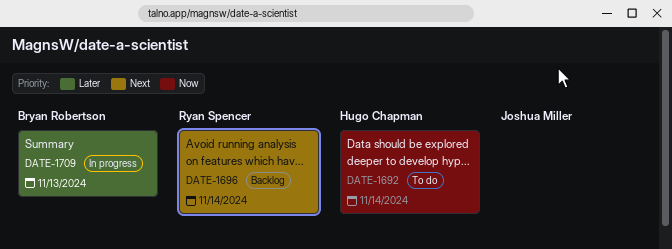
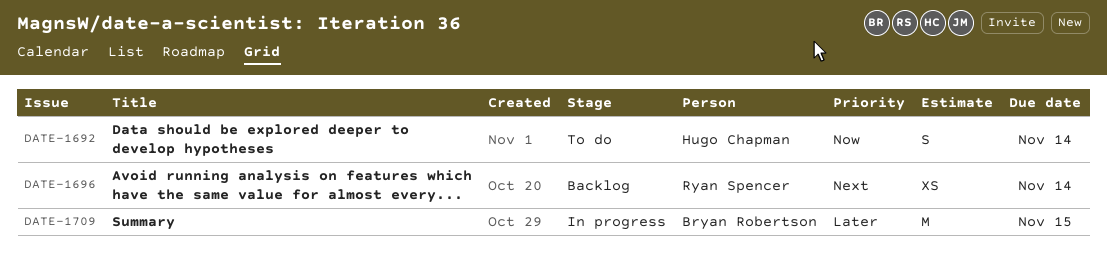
DATE-1709, due: Nov 13 -> Nov 15

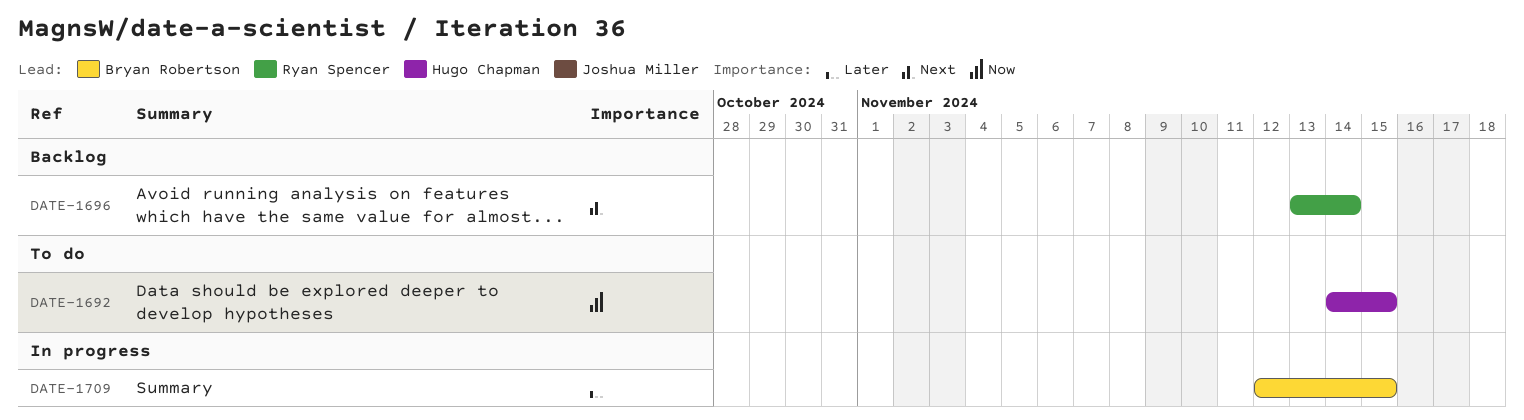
DATE-1692, due: Nov 14 -> Nov 15

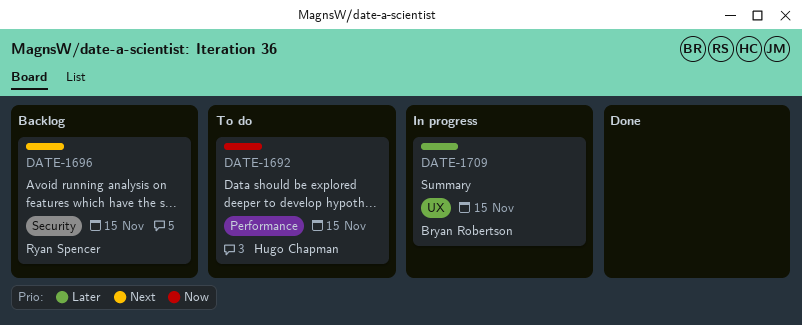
DATE-1696, due: Nov 14 -> Nov 15

